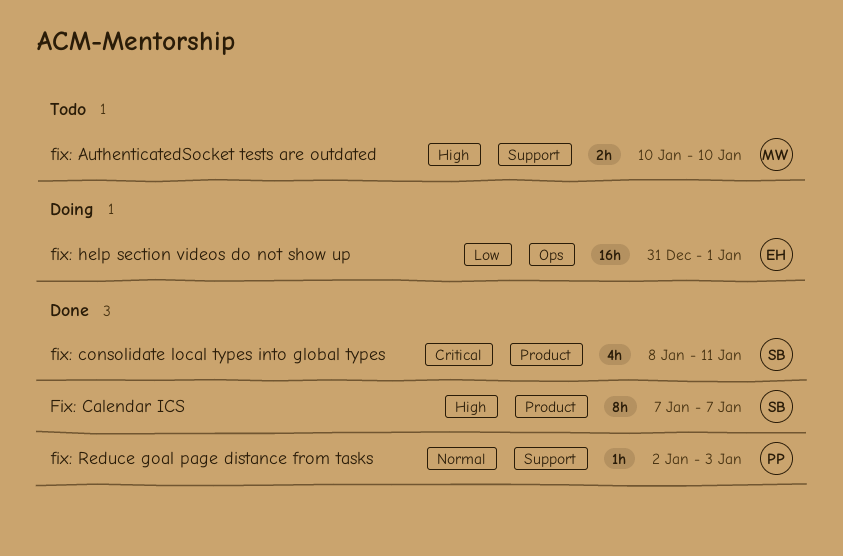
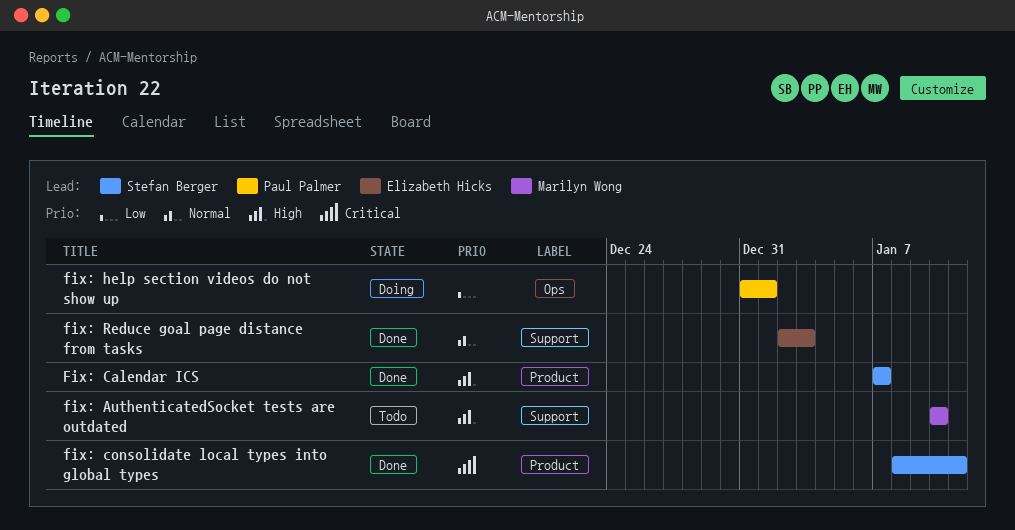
fix: help section videos do not show up, owner: Elizabeth Hicks -> Paul Palmer
fix: Reduce goal page distance from tasks, owner: Paul Palmer -> Elizabeth Hicks

